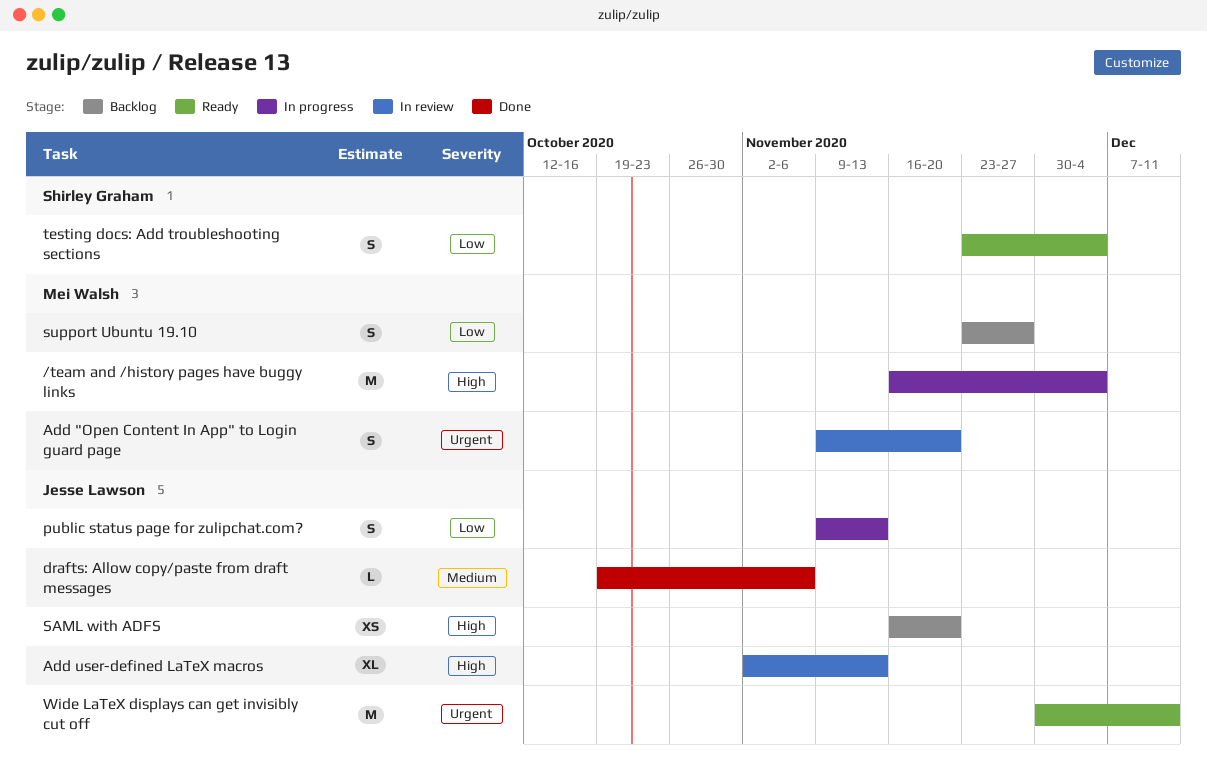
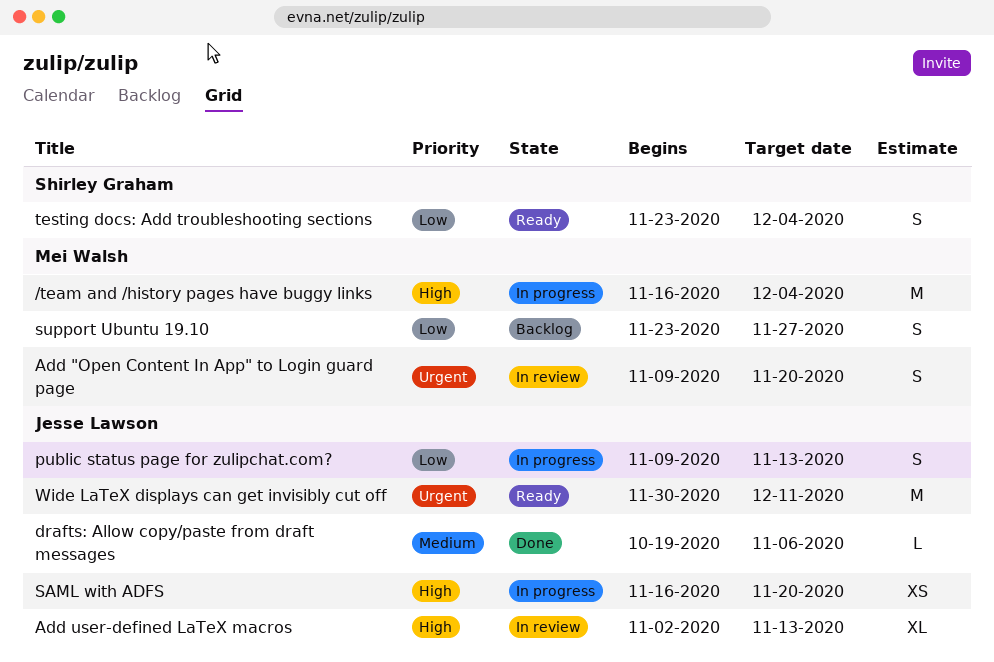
SAML with ADFS, status: Backlog -> In progress

